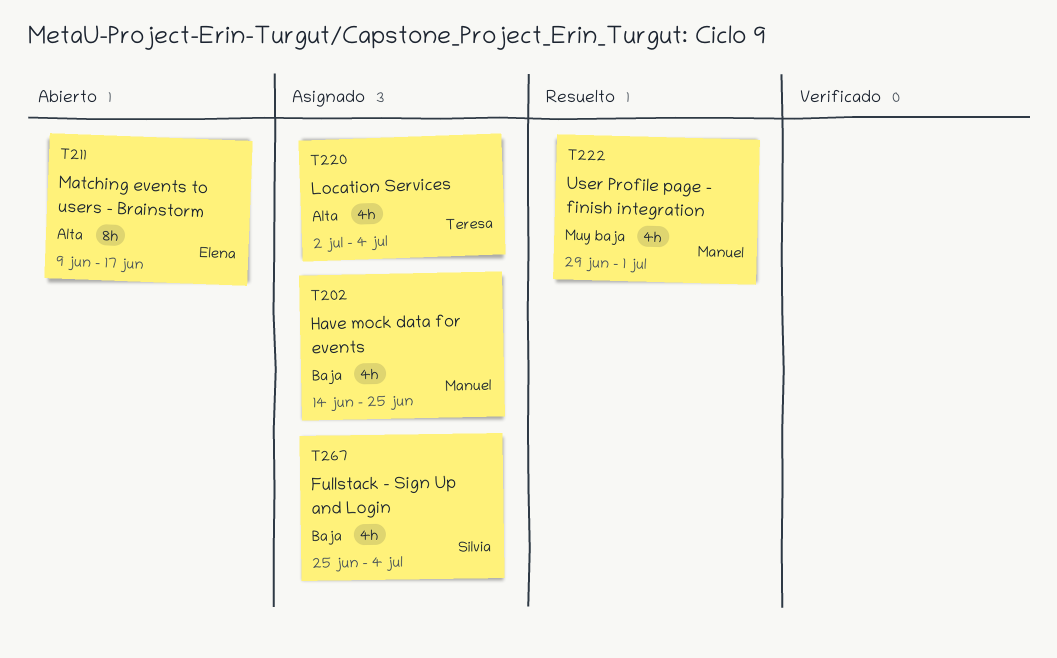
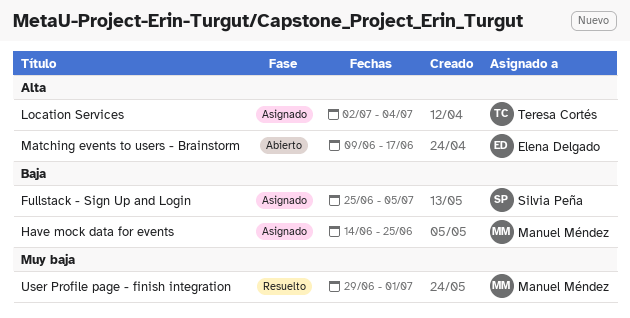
Fullstack - Sign Up and Login, due: Jul 4 -> Jul 5

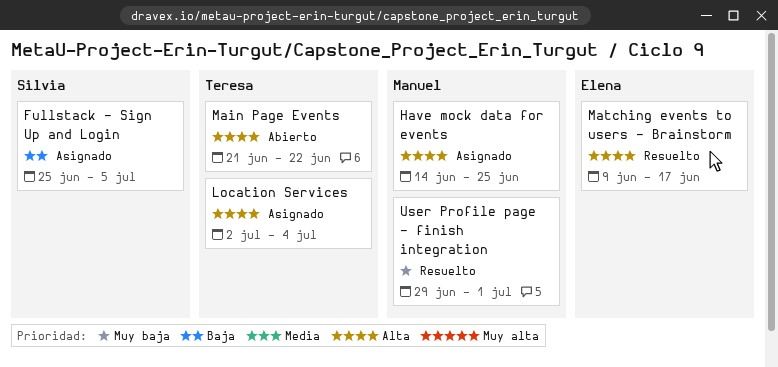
Have mock data for events, priority: Baja -> Alta
Main Page Events: none -> present
Matching events to users - Brainstorm, status: Abierto -> Resuelto

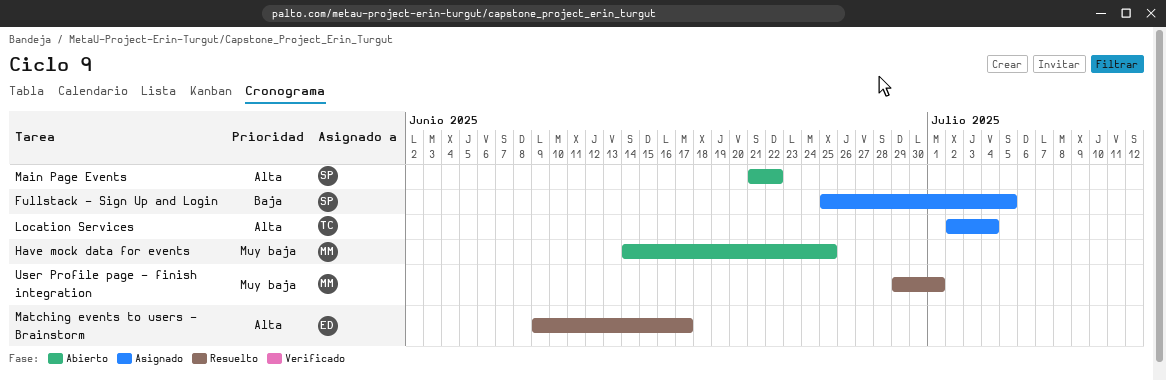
Have mock data for events, status: Asignado -> Abierto
Have mock data for events, priority: Alta -> Muy baja
Main Page Events, owner: Teresa -> Silvia

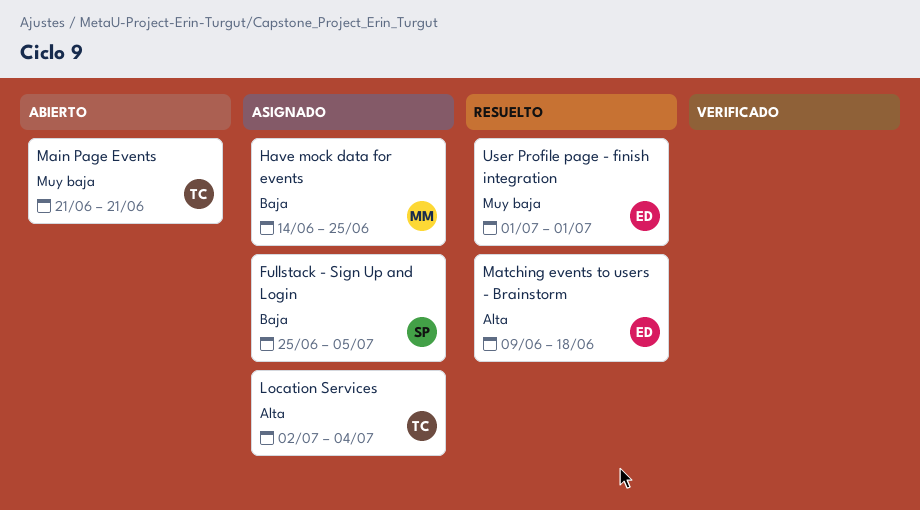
Have mock data for events, status: Abierto -> Asignado
Have mock data for events, priority: Muy baja -> Baja
Main Page Events, owner: SP -> TC
Main Page Events, priority: Alta -> Muy baja
Main Page Events, due: Jun 22 -> Jun 21
Matching events to users - Brainstorm, due: Jun 17 -> Jun 18
User Profile page - finish integration, owner: MM -> ED
User Profile page - finish integration, start: Jun 29 -> Jul 1

